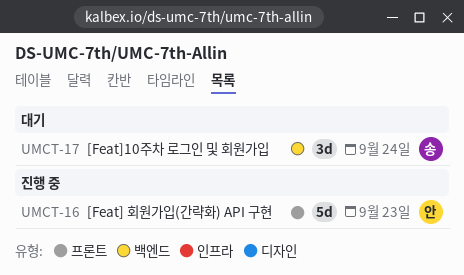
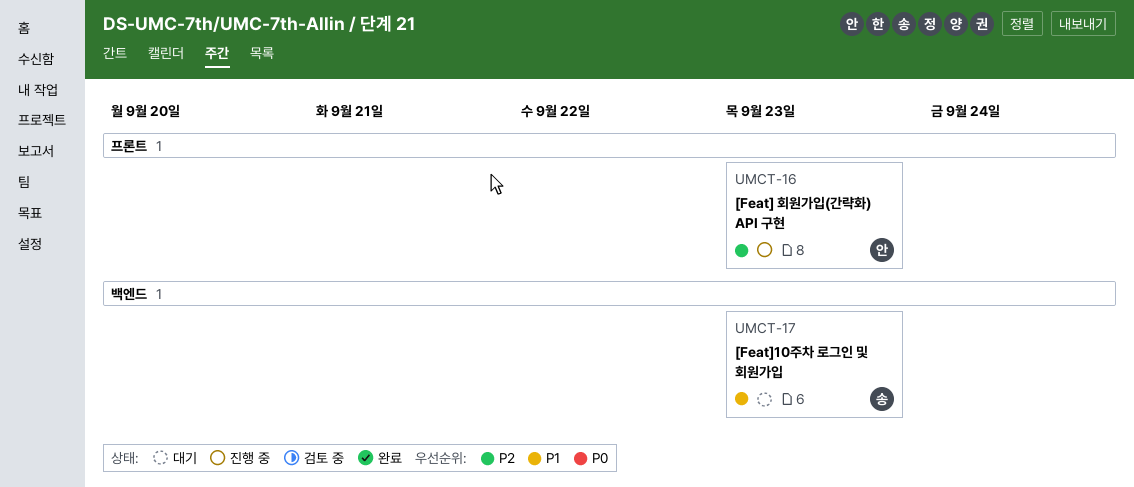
UMCT-17, due: Sep 24 -> Sep 23

